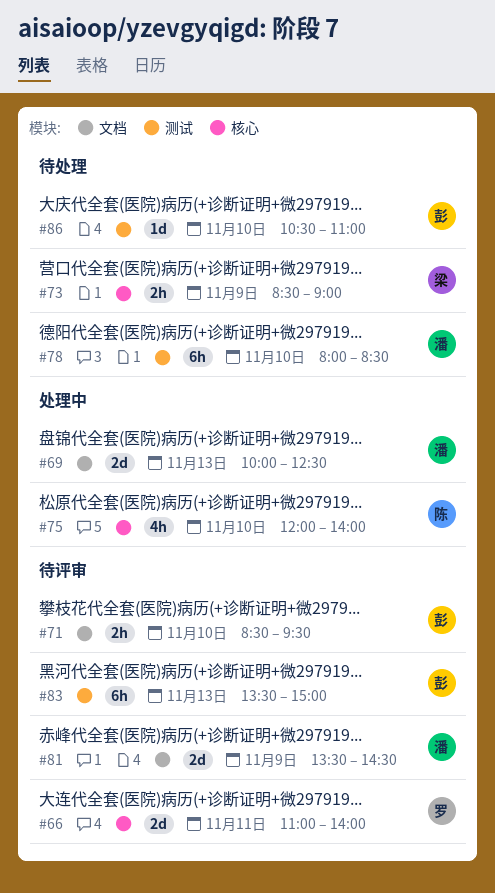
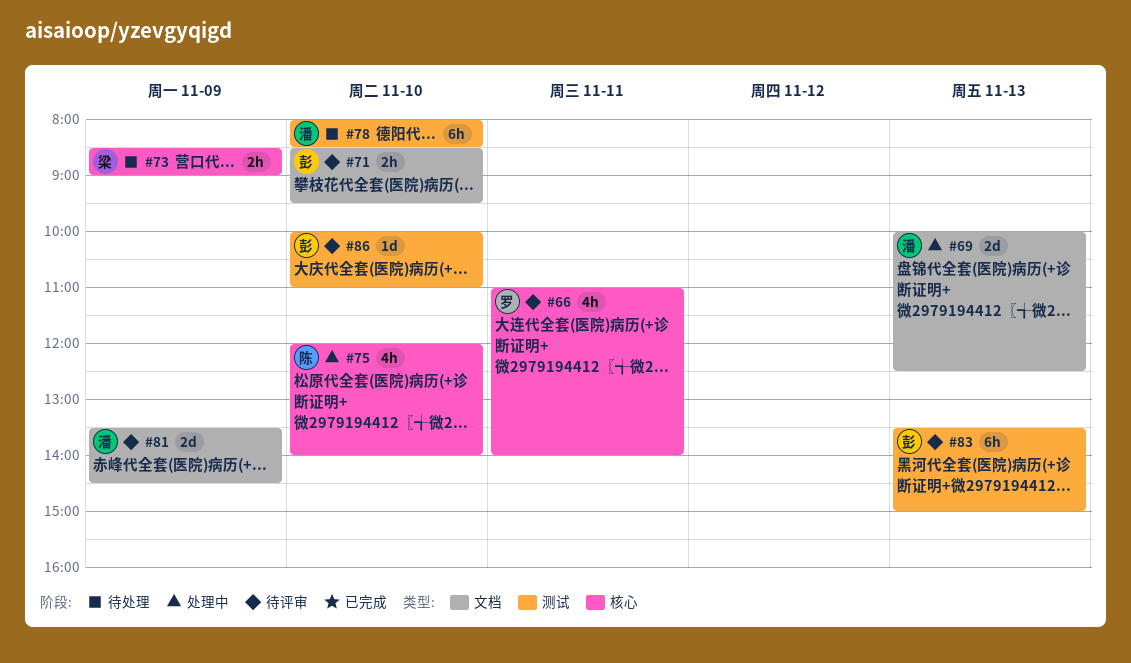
#66, estimate: 2d -> 4h
#86, status: 待处理 -> 待评审
#86, begins: 10:30 -> 10:00

